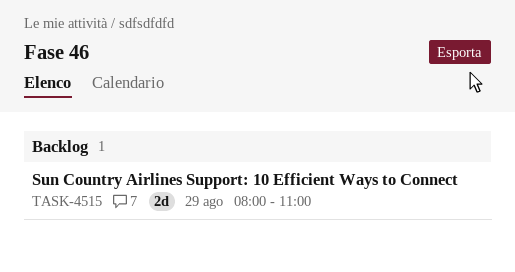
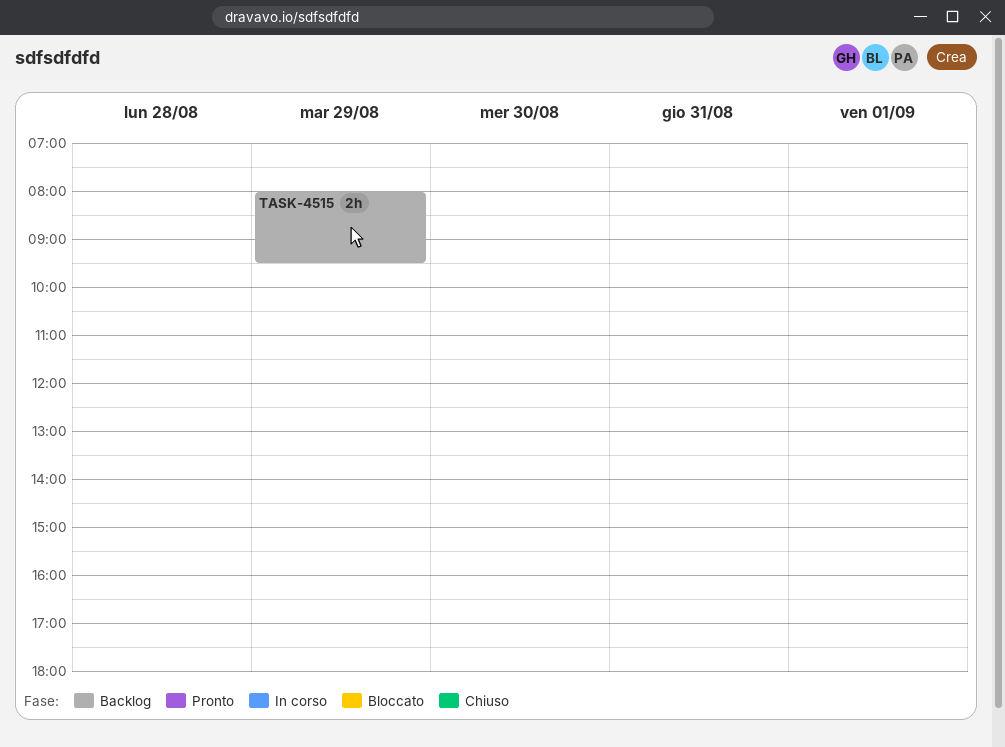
TASK-4515, estimate: 2d -> 2h
TASK-4515, ends: 11:00 -> 09:30

